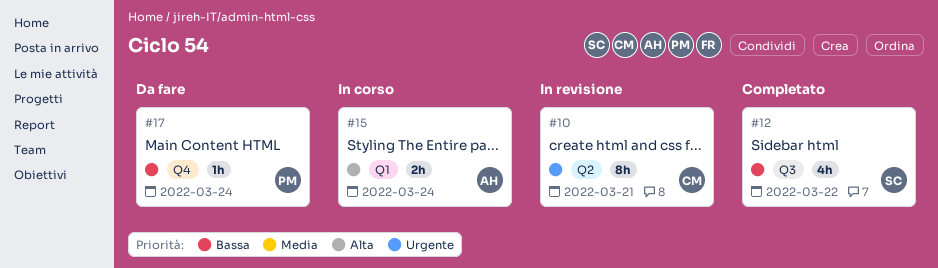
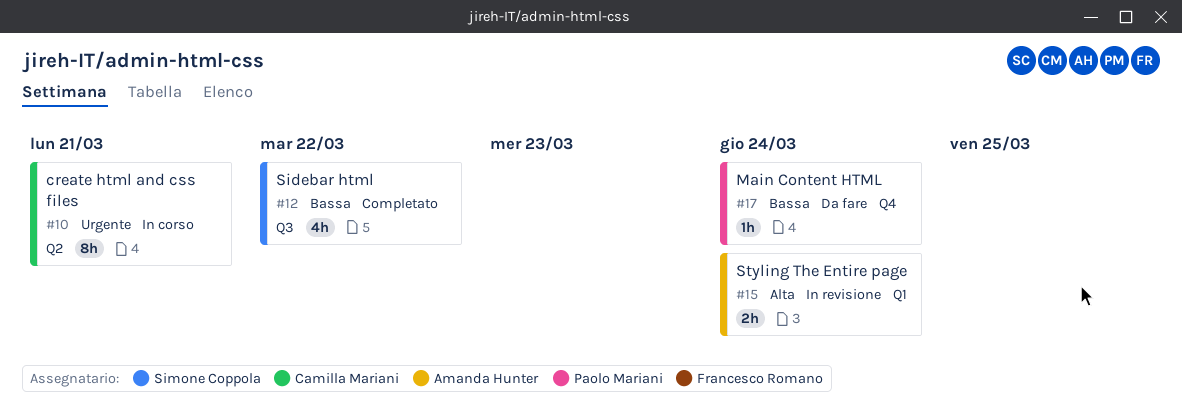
#10, status: In revisione -> In corso
#15, status: In corso -> In revisione

